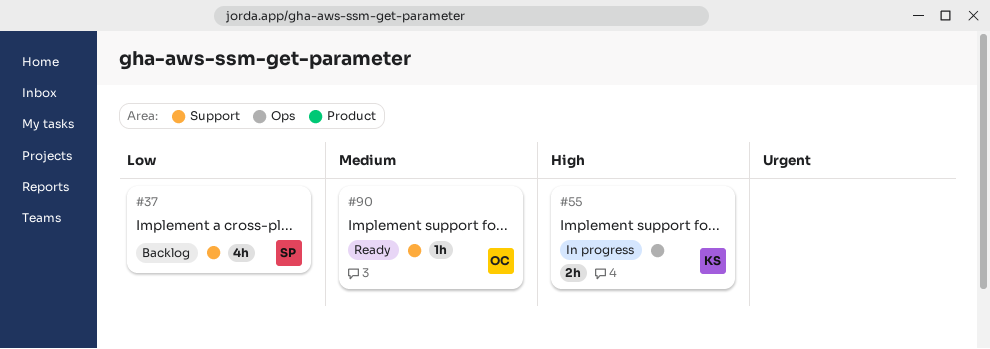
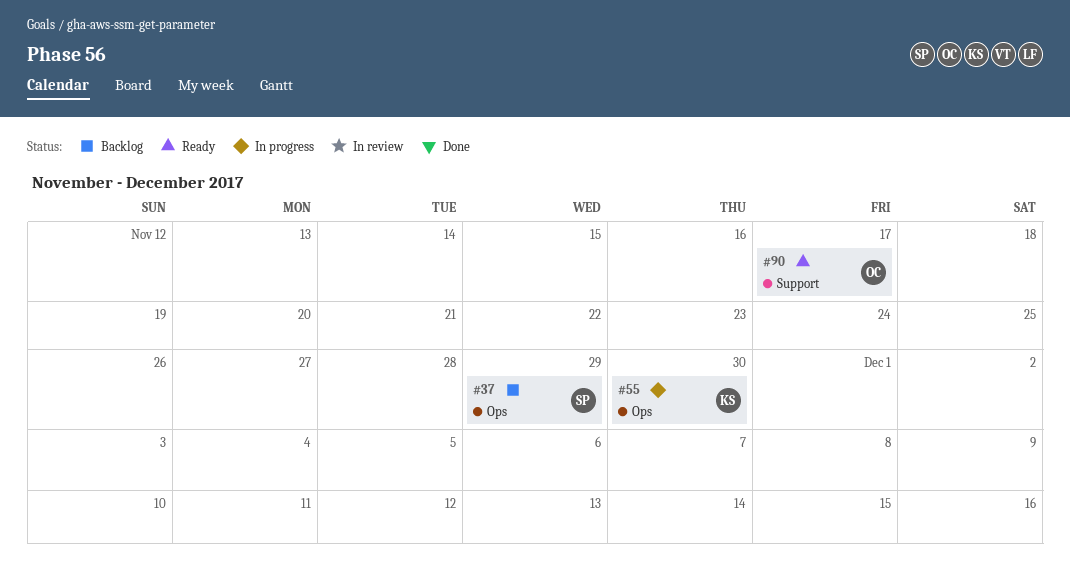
#37, label: Support -> Ops

